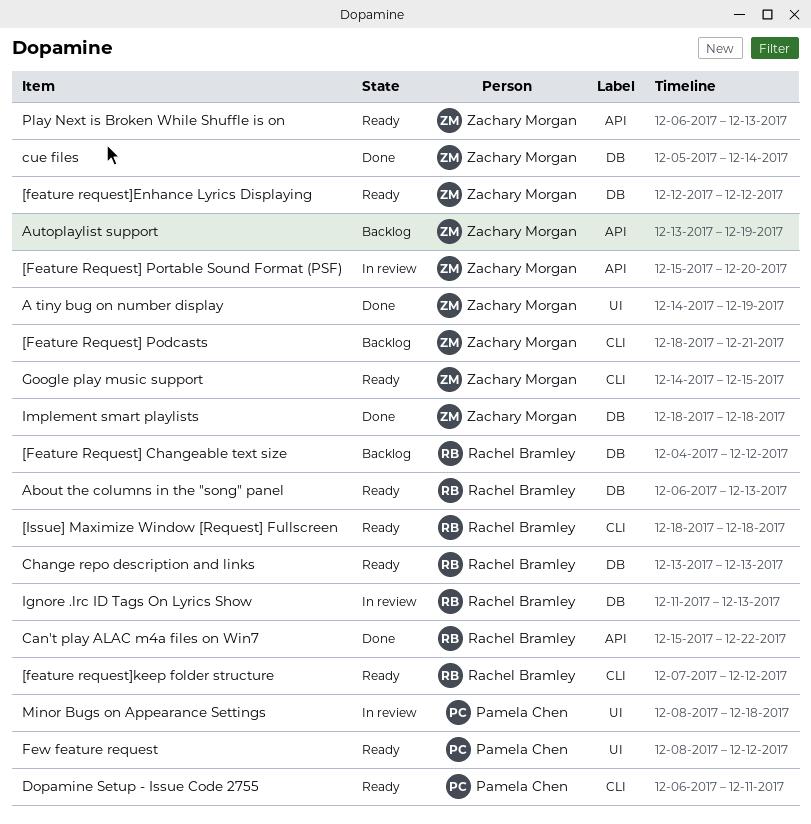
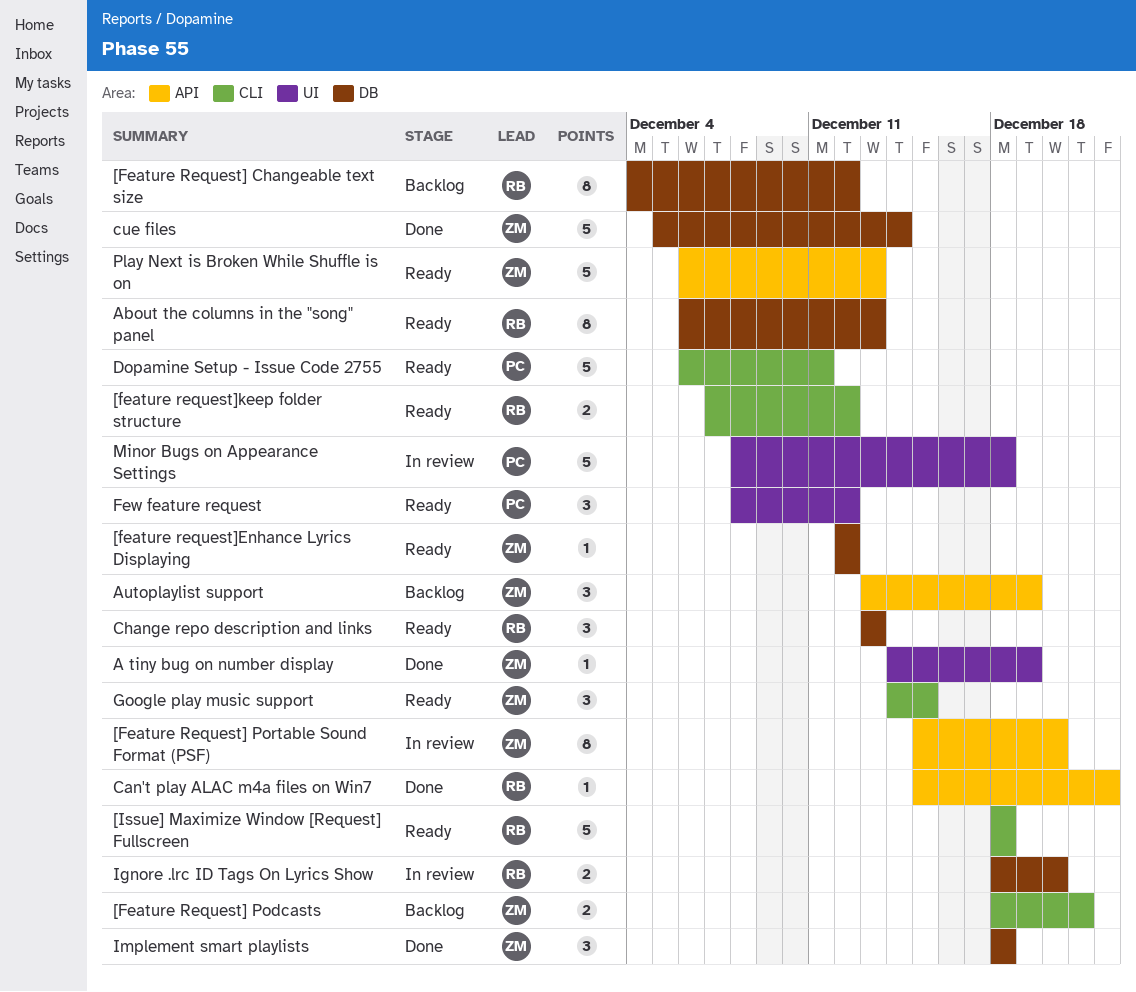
Ignore .lrc ID Tags On Lyrics Show, start: Dec 11 -> Dec 18
Ignore .lrc ID Tags On Lyrics Show, due: Dec 13 -> Dec 20

